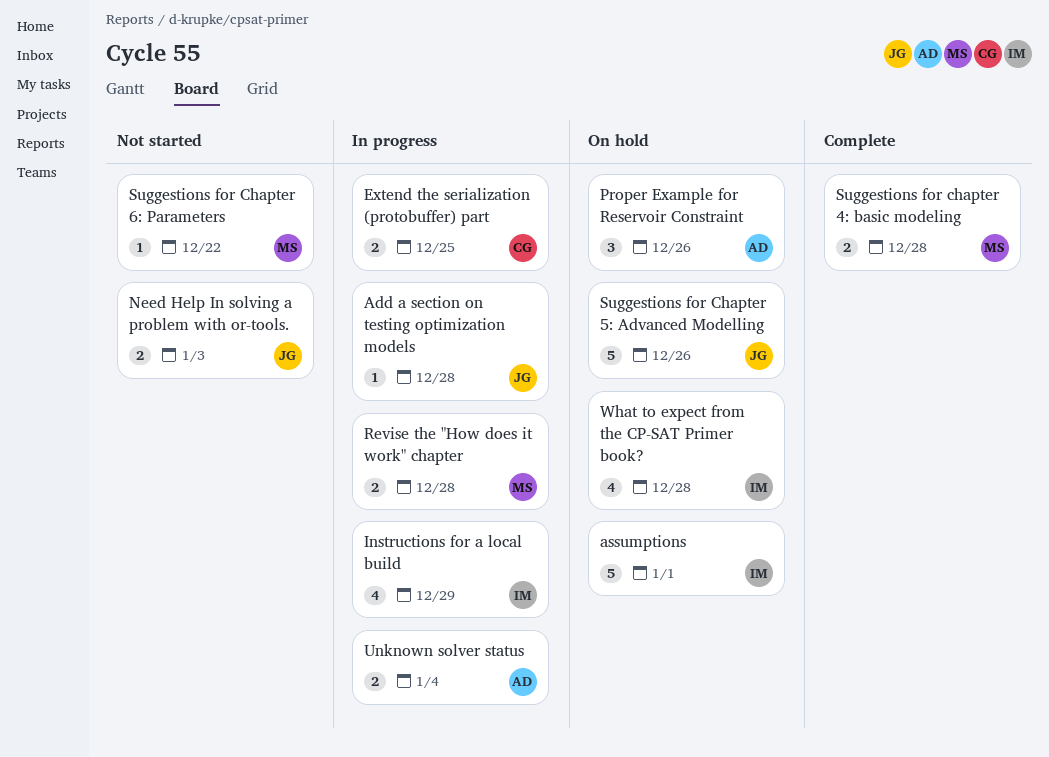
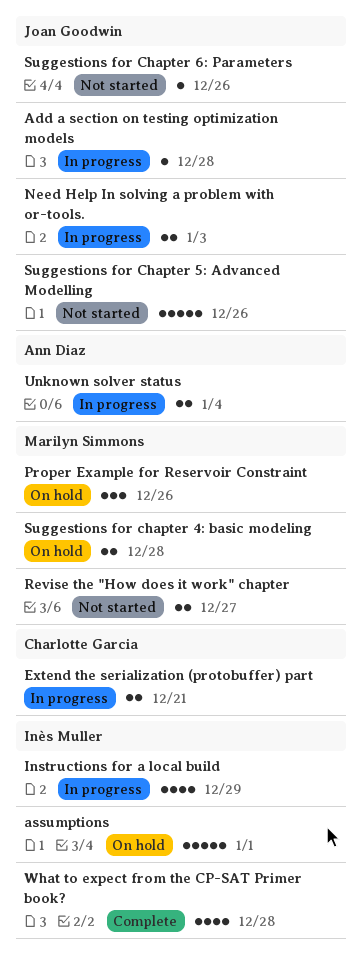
Extend the serialization (protobuffer) part, due: Dec 25 -> Dec 21
Need Help In solving a problem with or-tools., status: Not started -> In progress
Proper Example for Reservoir Constraint, owner: Ann Diaz -> Marilyn Simmons
Revise the "How does it work" chapter, status: In progress -> Not started
Revise the "How does it work" chapter, due: Dec 28 -> Dec 27
Suggestions for chapter 4: basic modeling, status: Complete -> On hold
Suggestions for Chapter 5: Advanced Modelling, status: On hold -> Not started
Suggestions for Chapter 6: Parameters, owner: Marilyn Simmons -> Joan Goodwin
Suggestions for Chapter 6: Parameters, due: Dec 22 -> Dec 26
What to expect from the CP-SAT Primer book?, status: On hold -> Complete

